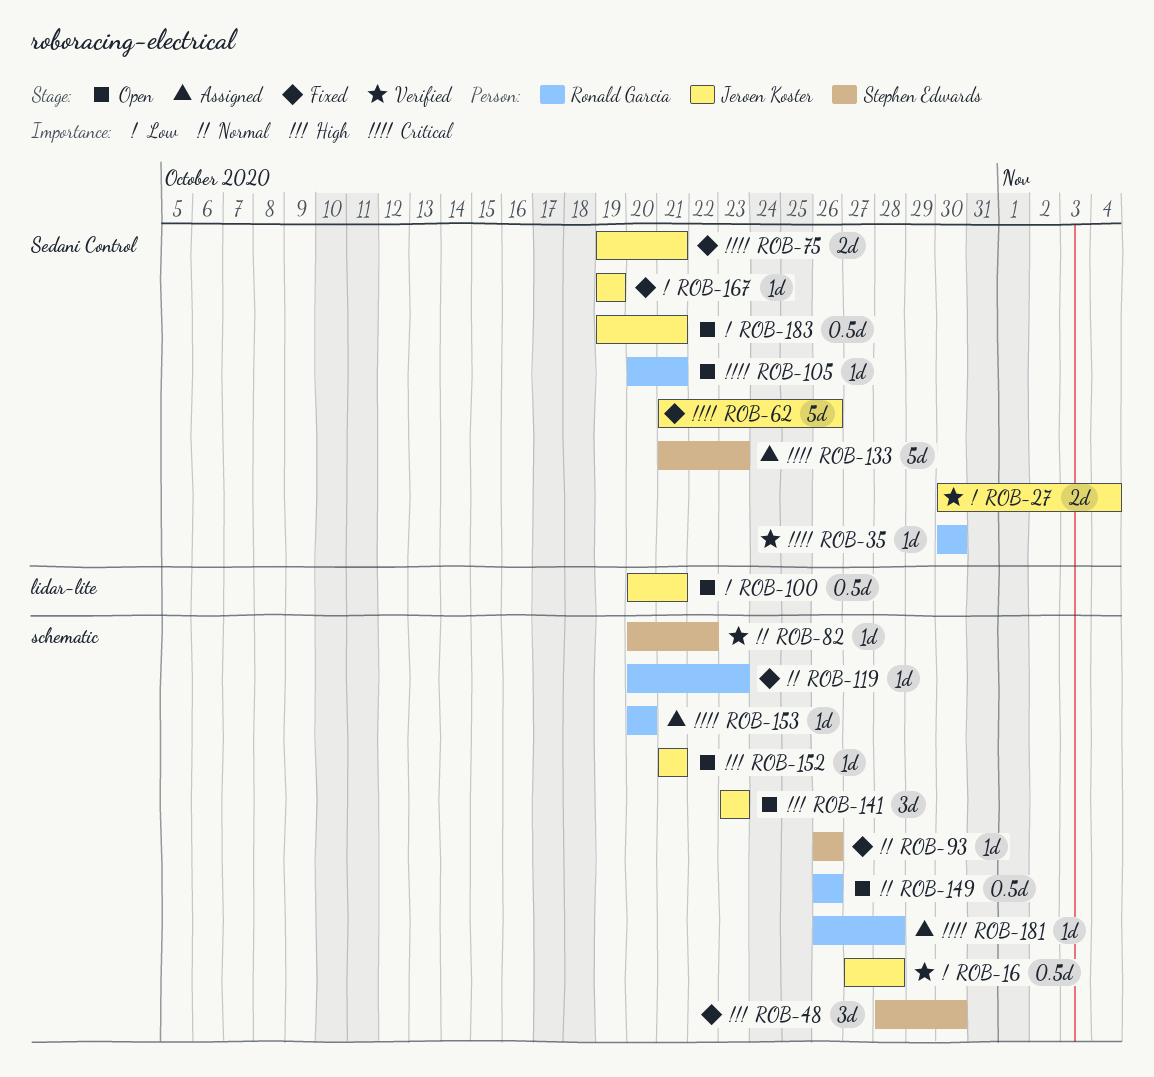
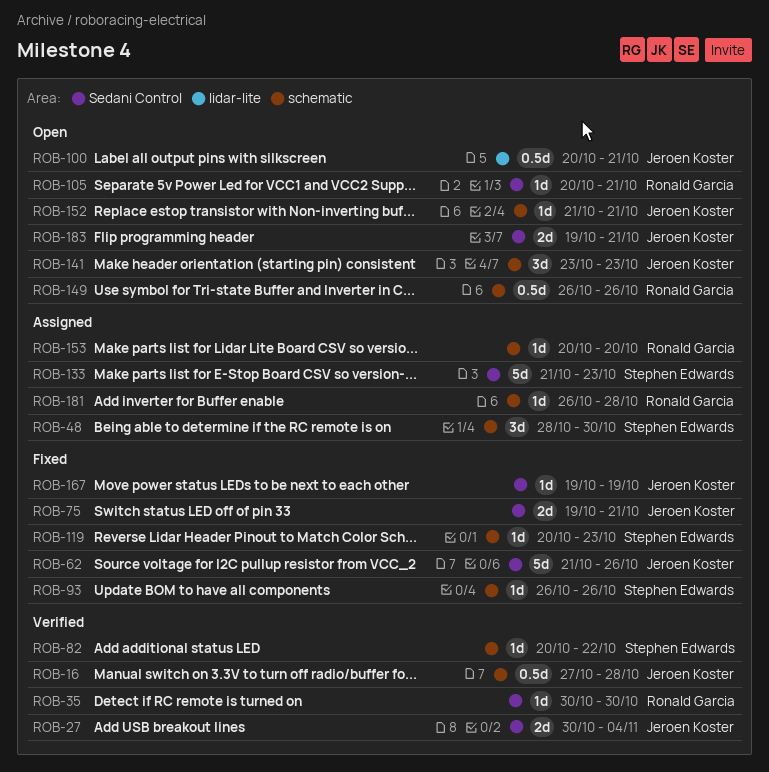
ROB-48, status: Fixed -> Assigned
ROB-119, owner: Ronald Garcia -> Stephen Edwards
ROB-183, estimate: 0.5d -> 2d

